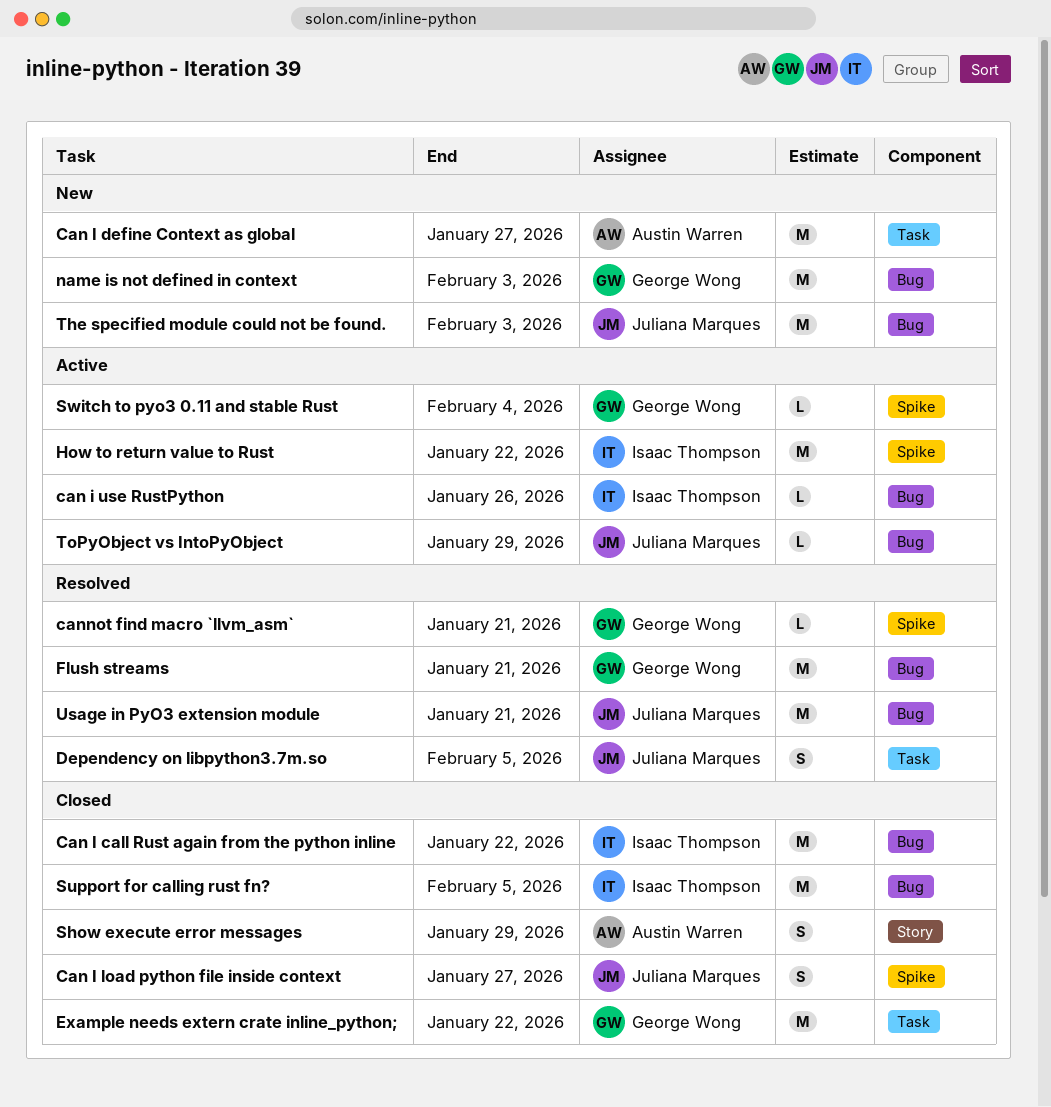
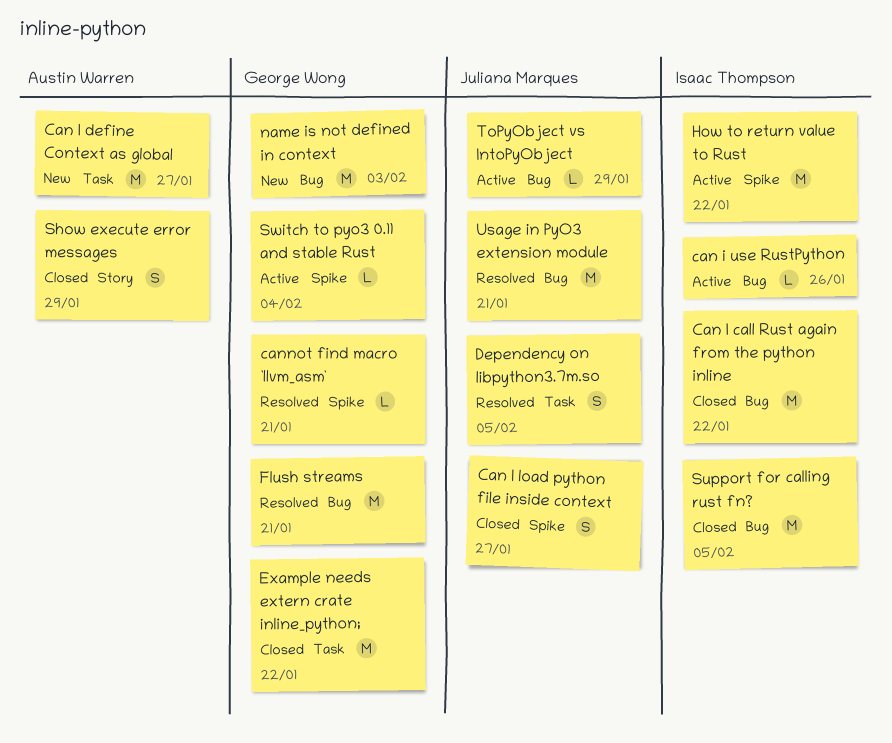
The specified module could not be found.: present -> none

